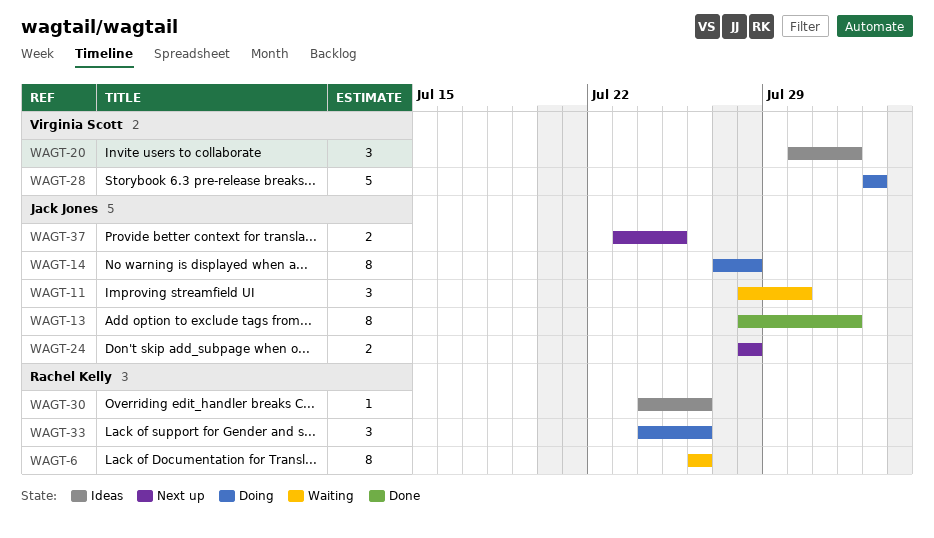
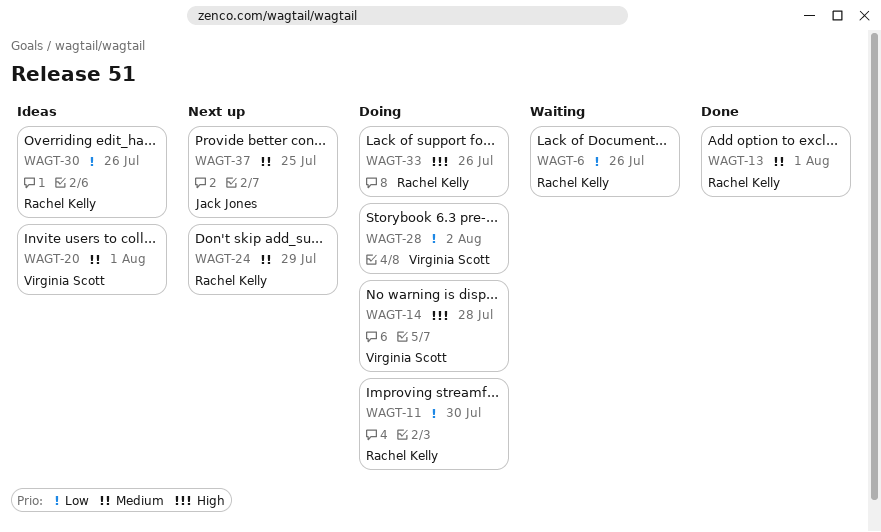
WAGT-11, status: Waiting -> Doing
WAGT-11, owner: Jack Jones -> Rachel Kelly
WAGT-13, owner: Jack Jones -> Rachel Kelly
WAGT-14, owner: Jack Jones -> Virginia Scott
WAGT-24, owner: Jack Jones -> Rachel Kelly
WAGT-24, due: Jul 28 -> Jul 29

